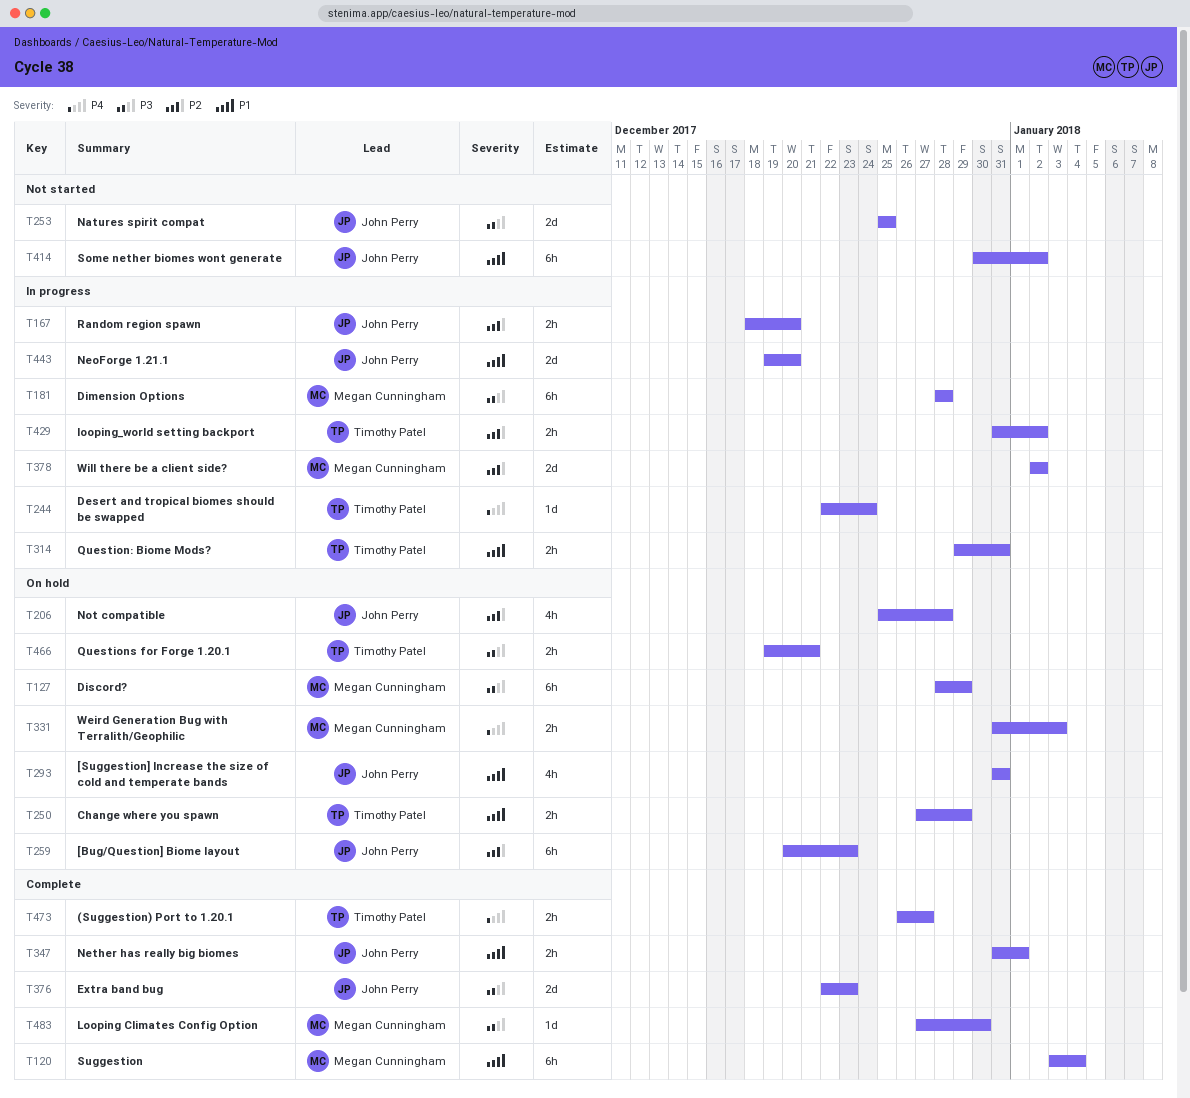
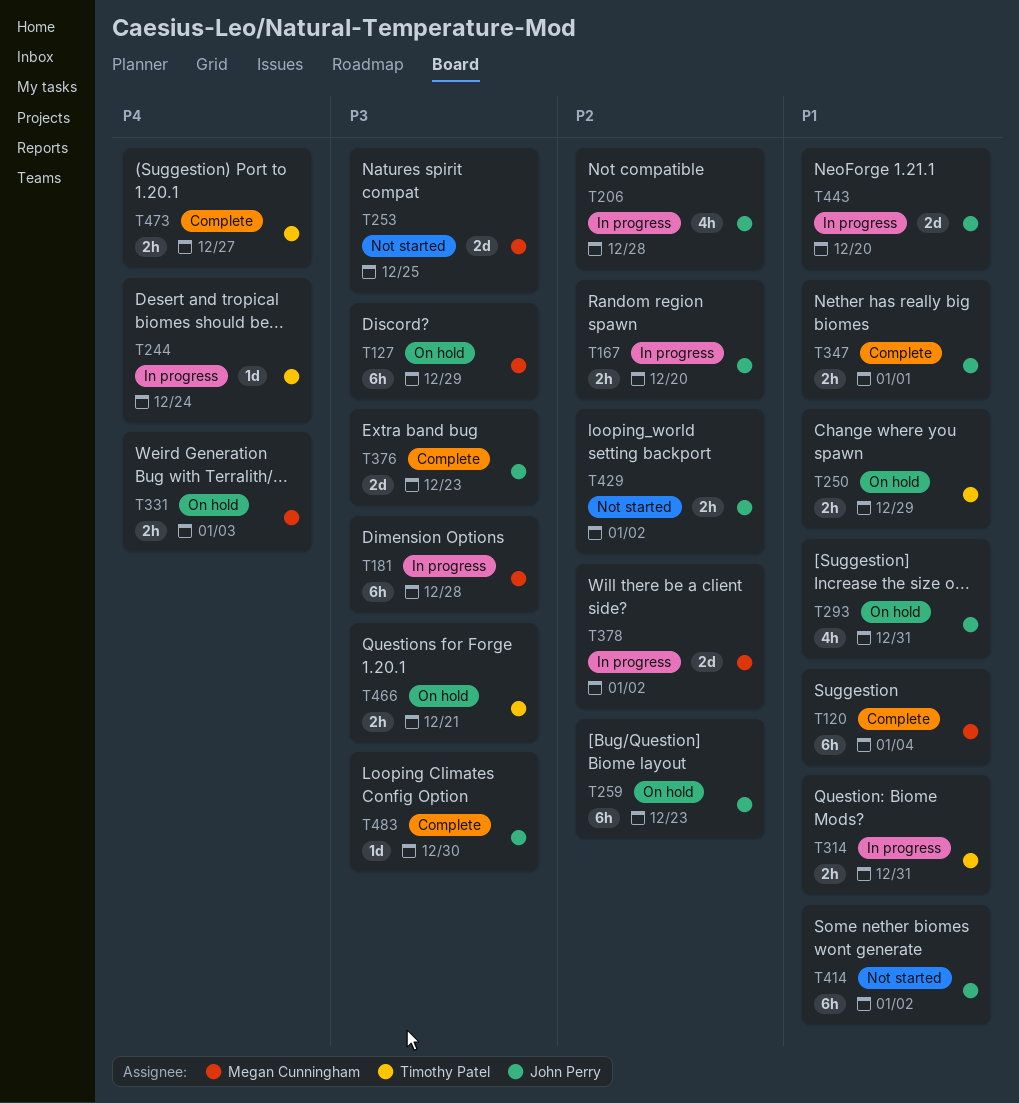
T206, status: On hold -> In progress
T253, owner: John Perry -> Megan Cunningham
T429, status: In progress -> Not started
T429, owner: Timothy Patel -> John Perry
T483, owner: Megan Cunningham -> John Perry

